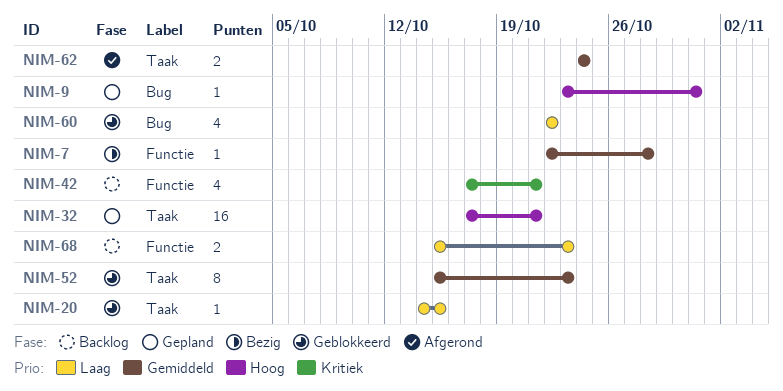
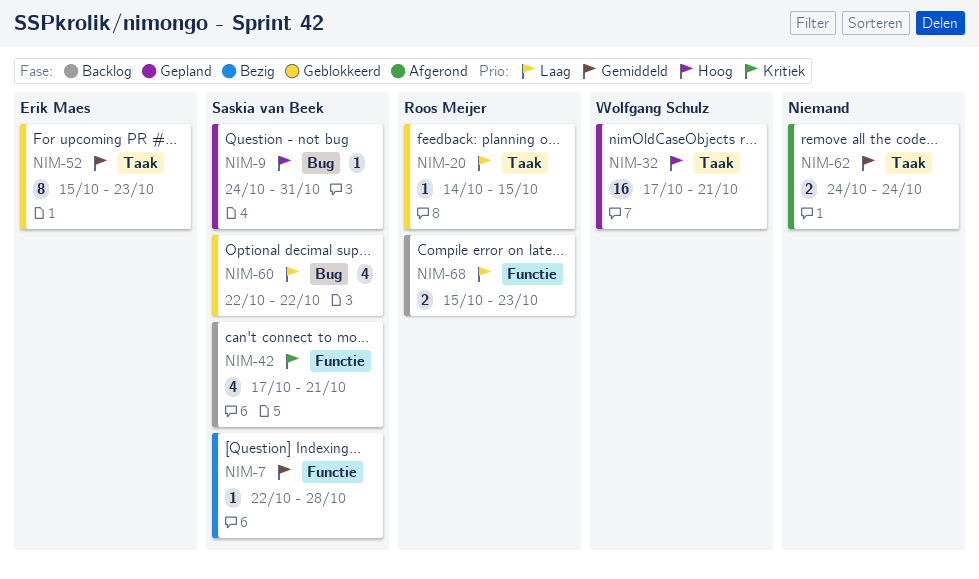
NIM-9, start: Oct 23 -> Oct 24

